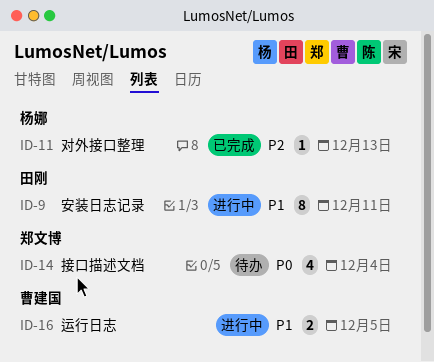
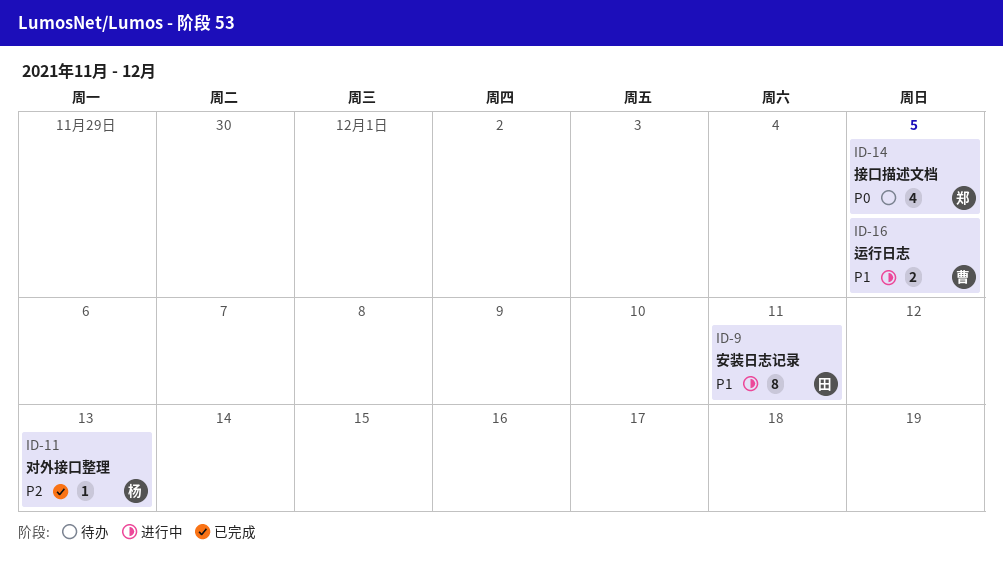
ID-14, due: Dec 4 -> Dec 5

